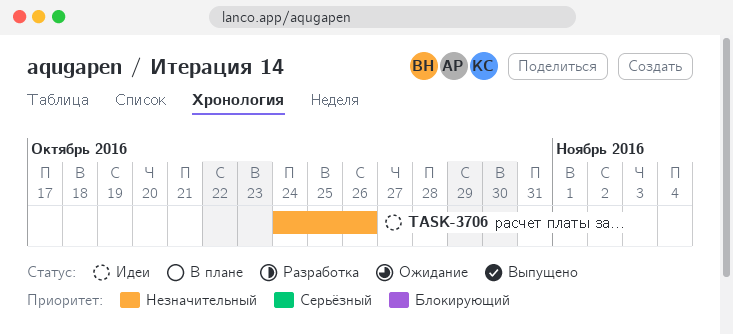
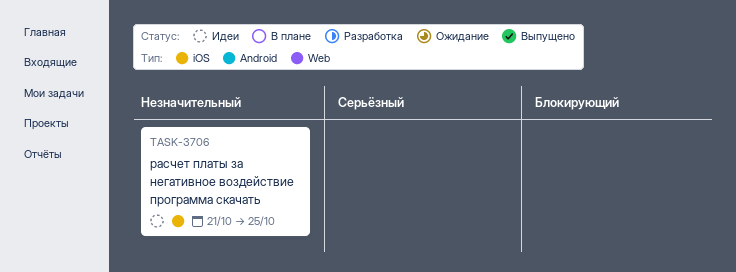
TASK-3706, start: Oct 24 -> Oct 21
TASK-3706, due: Oct 26 -> Oct 25

